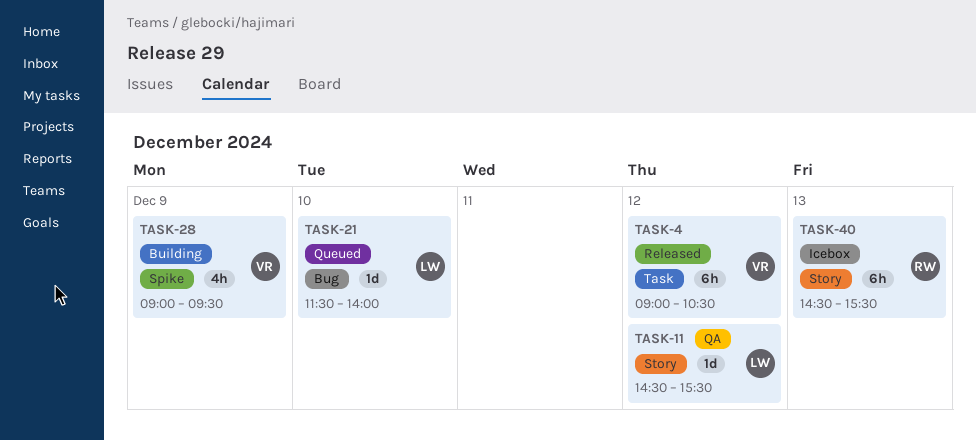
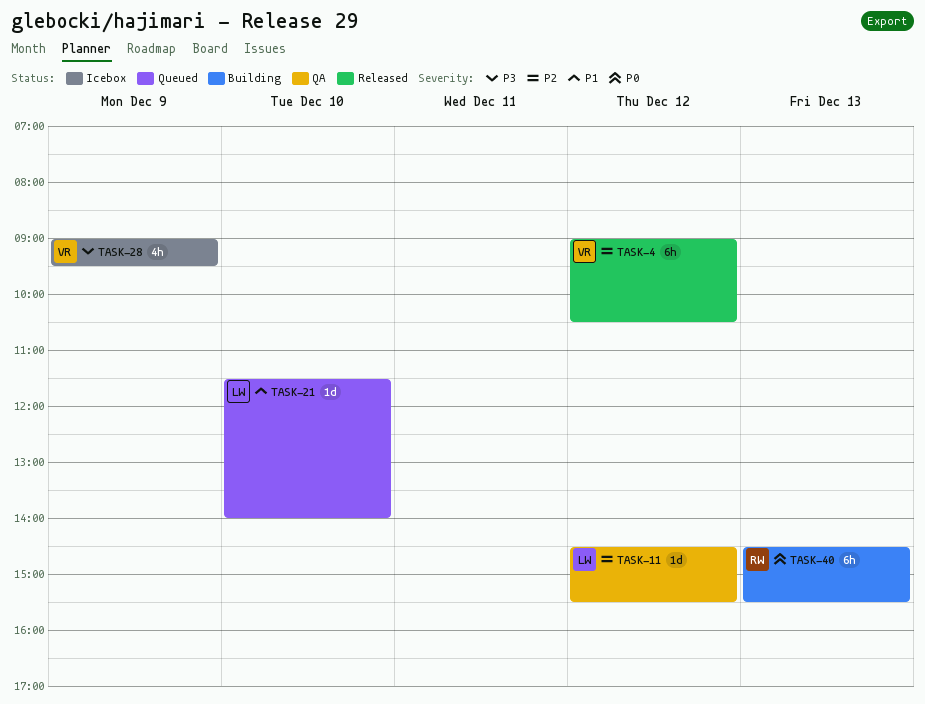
TASK-28, status: Building -> Icebox
TASK-40, status: Icebox -> Building

